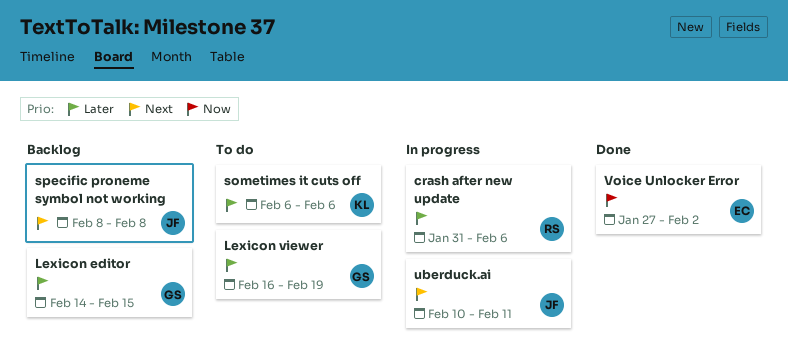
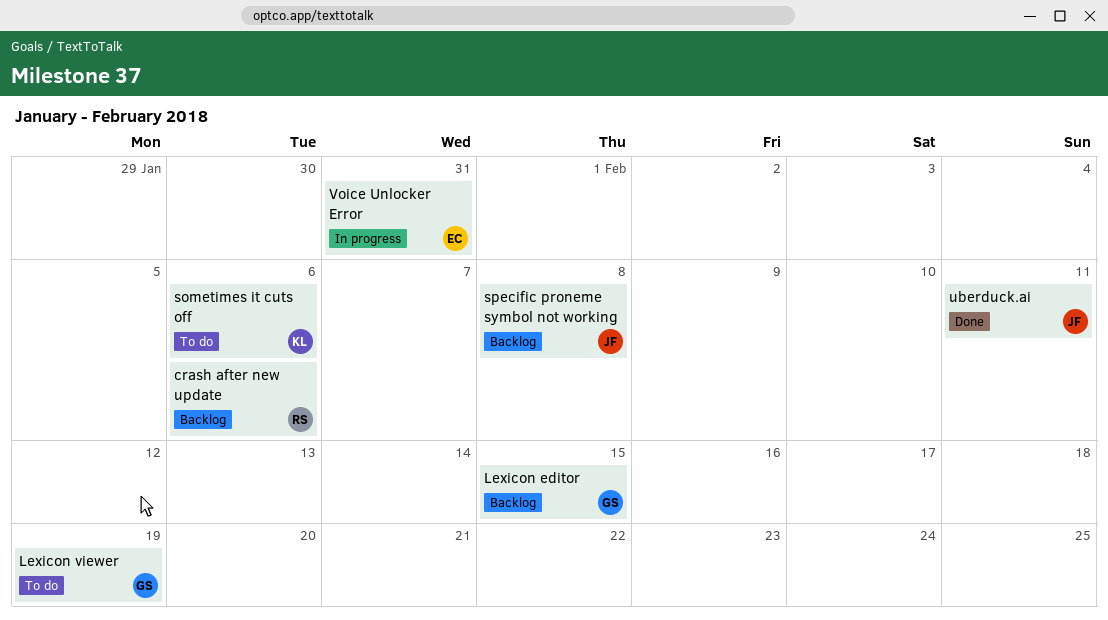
crash after new update, status: In progress -> Backlog
uberduck.ai, status: In progress -> Done
Voice Unlocker Error, status: Done -> In progress
Voice Unlocker Error, due: Feb 2 -> Jan 31

